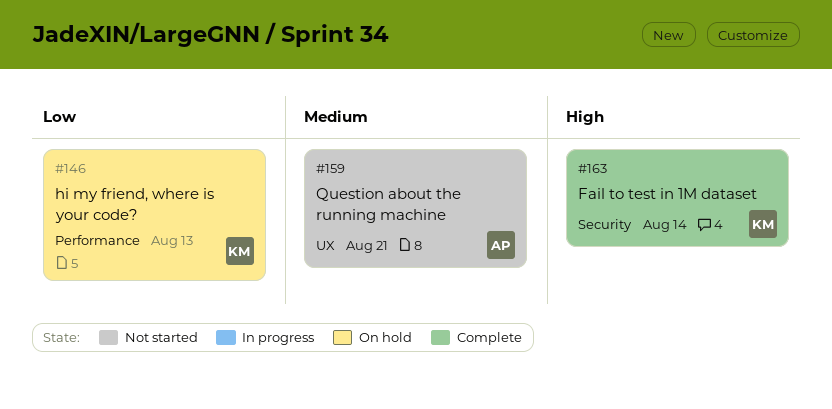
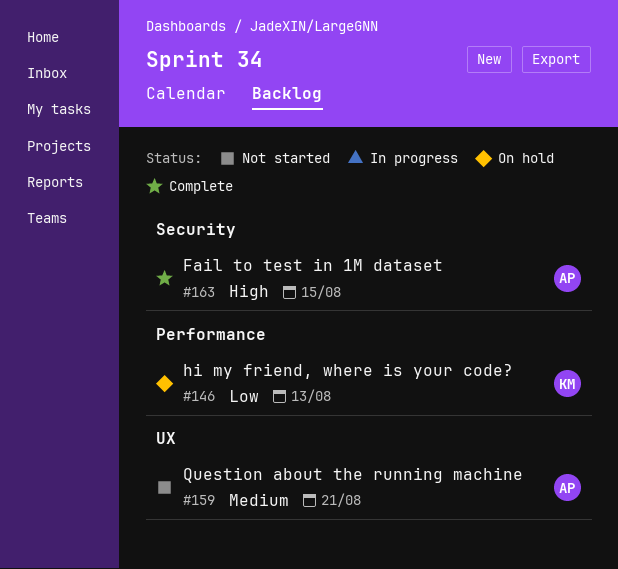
#163, owner: KM -> AP
#163, due: Aug 14 -> Aug 15

